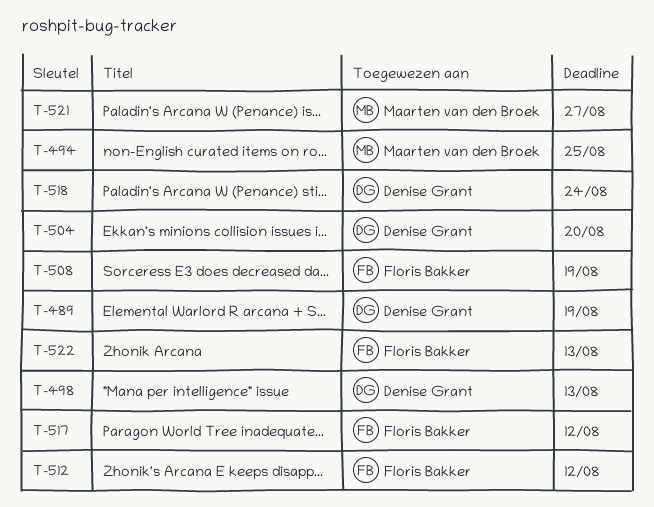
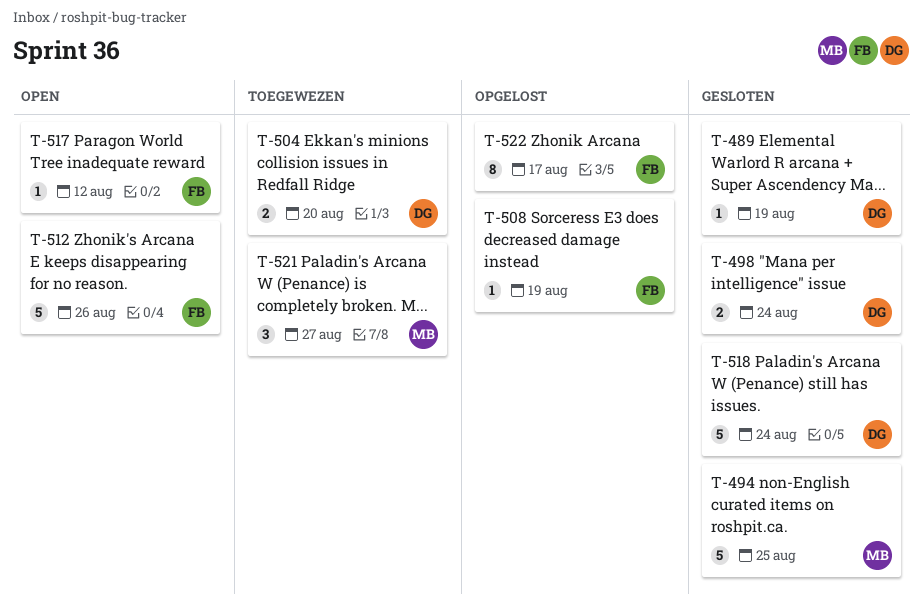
T-498, due: Aug 13 -> Aug 24
T-512, due: Aug 12 -> Aug 26
T-522, due: Aug 13 -> Aug 17

